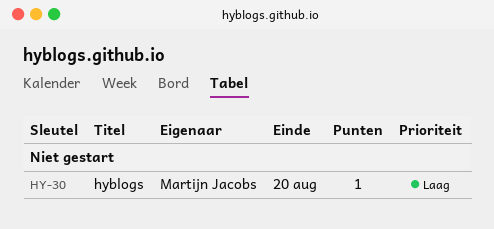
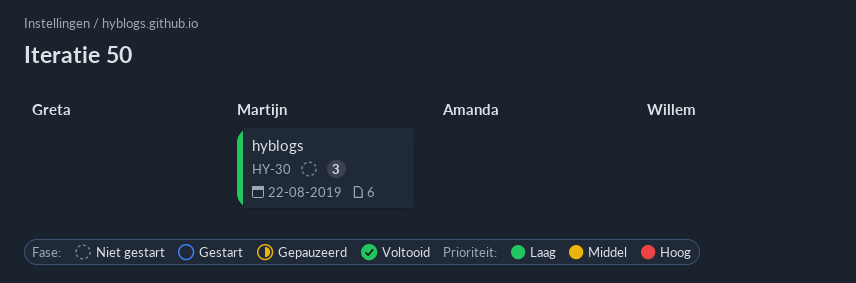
HY-30, estimate: 1 -> 3
HY-30, due: Aug 20 -> Aug 22

